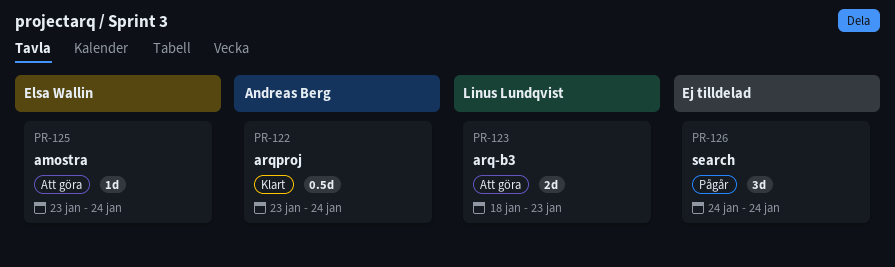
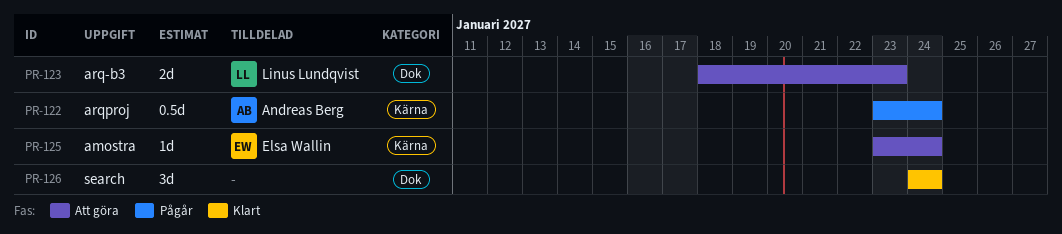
PR-122, status: Klart -> Pågår
PR-126, status: Pågår -> Klart

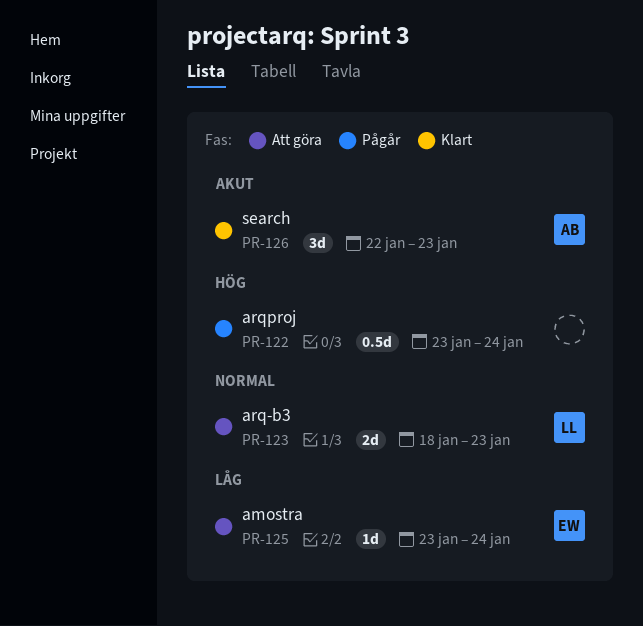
PR-122, owner: Andreas Berg -> none
PR-126, owner: none -> Andreas Berg
PR-126, start: Jan 24 -> Jan 22
PR-126, due: Jan 24 -> Jan 23

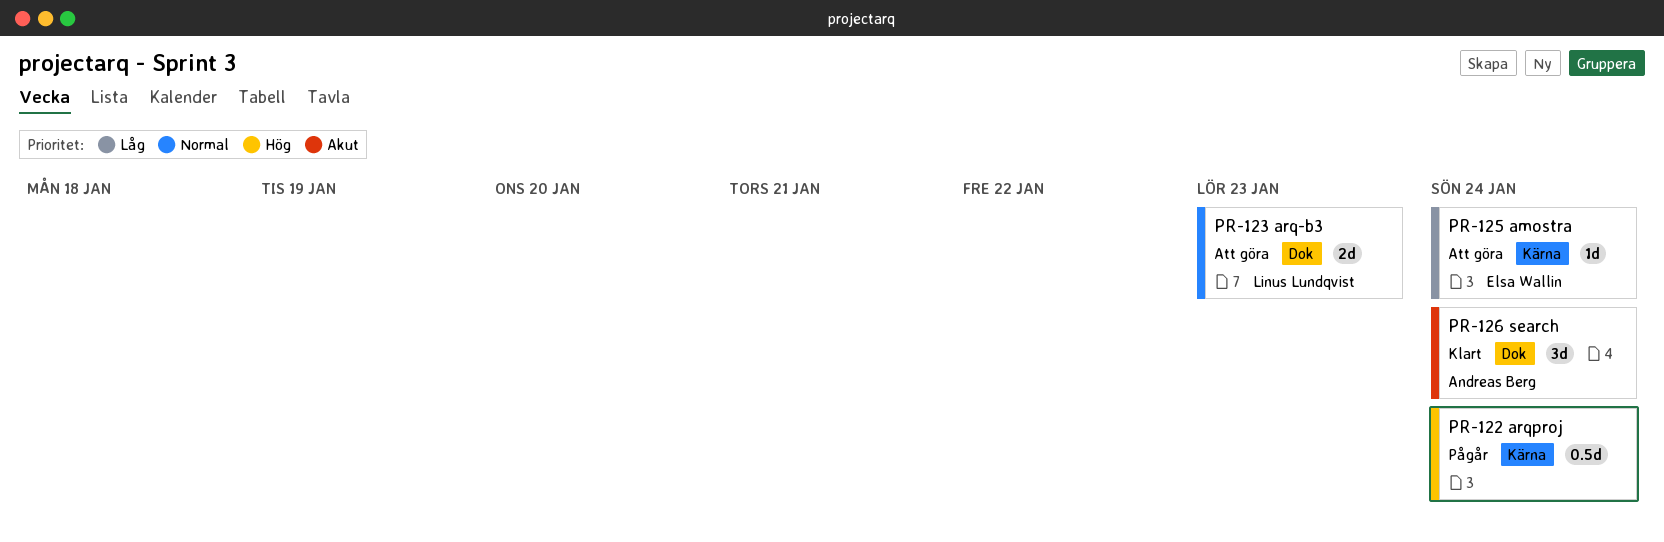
PR-126, due: Jan 23 -> Jan 24

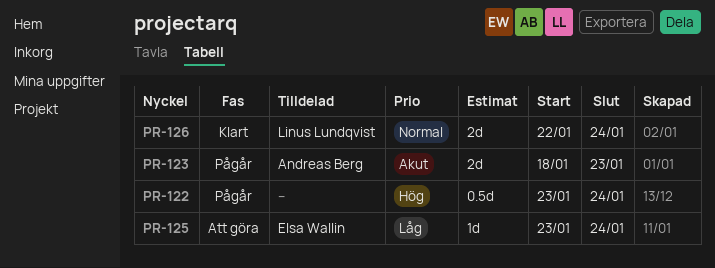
PR-123, status: Att göra -> Pågår
PR-123, owner: Linus Lundqvist -> Andreas Berg
PR-123, priority: Normal -> Akut
PR-126, owner: Andreas Berg -> Linus Lundqvist
PR-126, priority: Akut -> Normal
PR-126, estimate: 3d -> 2d

